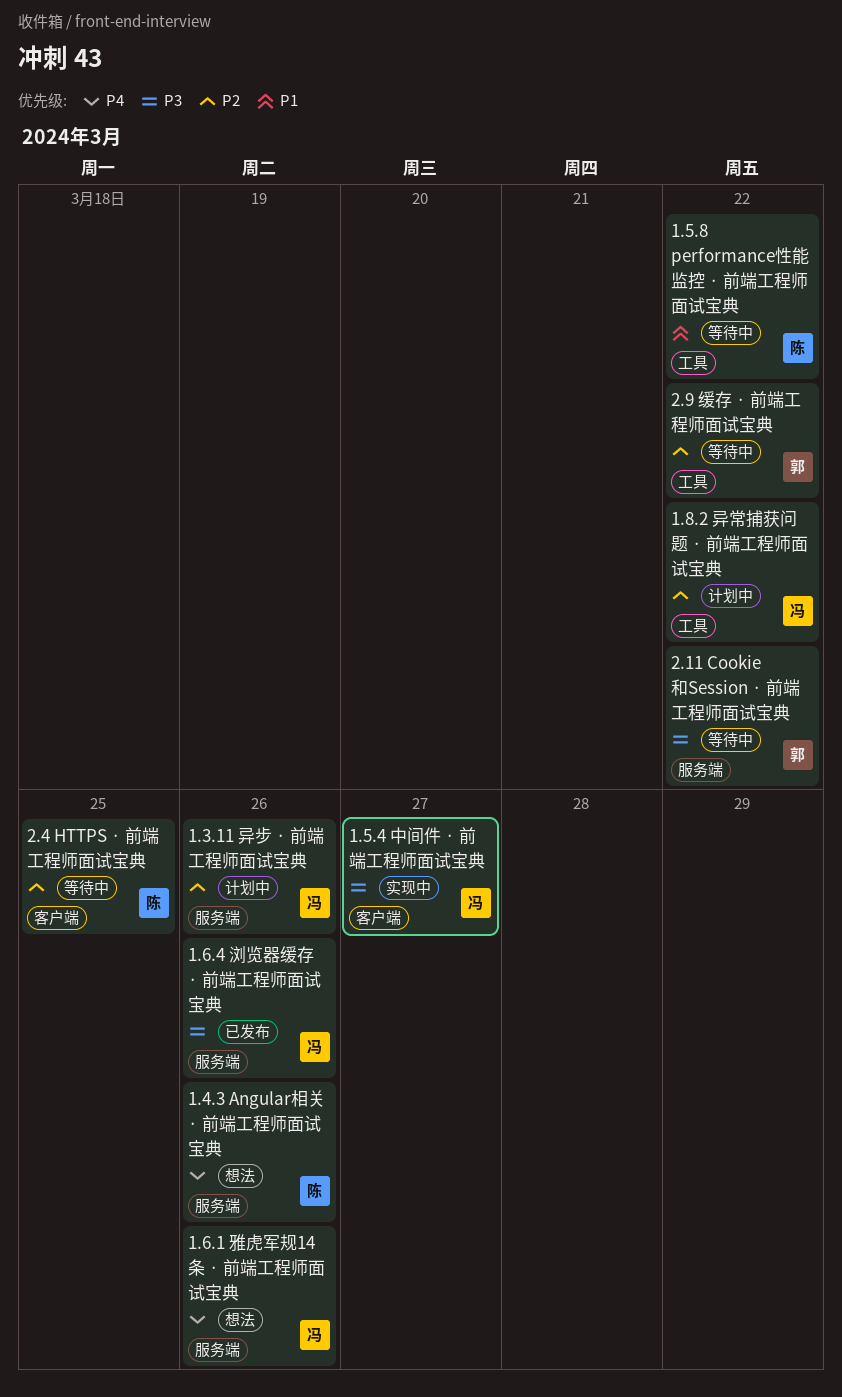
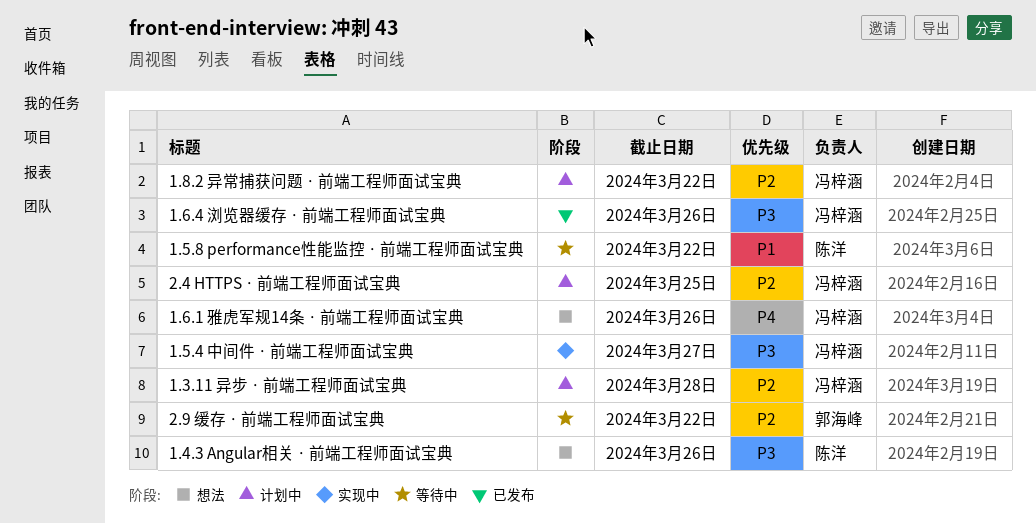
1.3.11 异步 · 前端工程师面试宝典, due: Mar 26 -> Mar 28
1.4.3 Angular相关 · 前端工程师面试宝典, priority: P4 -> P3
2.11 Cookie和Session · 前端工程师面试宝典: present -> none
2.4 HTTPS · 前端工程师面试宝典, status: 等待中 -> 计划中
2.4 HTTPS · 前端工程师面试宝典, owner: 陈洋 -> 冯梓涵

